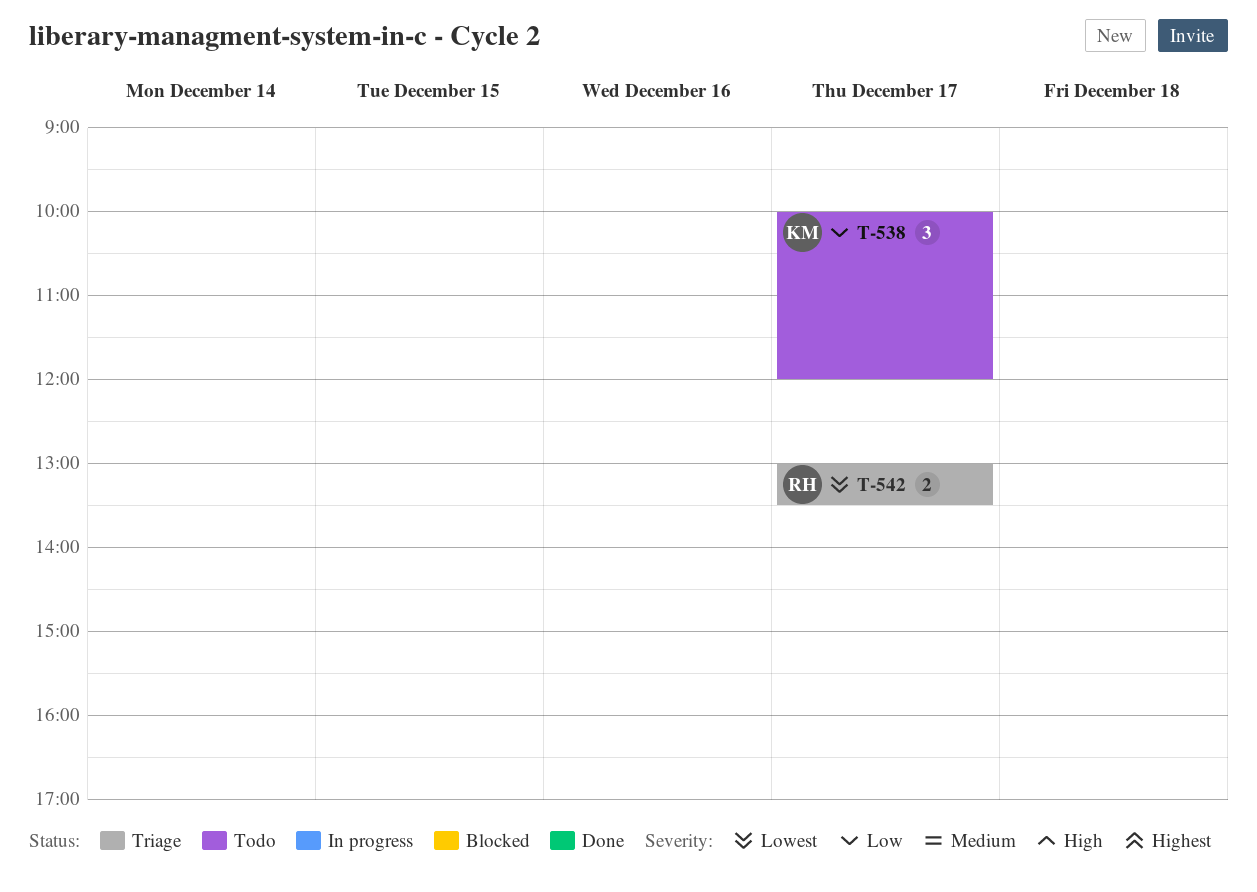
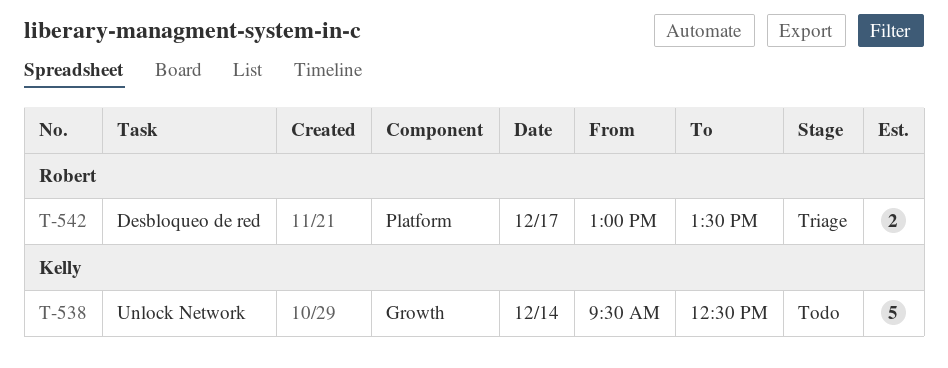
T-538, estimate: 3 -> 5
T-538, day: Dec 17 -> Dec 14
T-538, begins: 10:00 -> 09:30
T-538, ends: 12:00 -> 12:30

